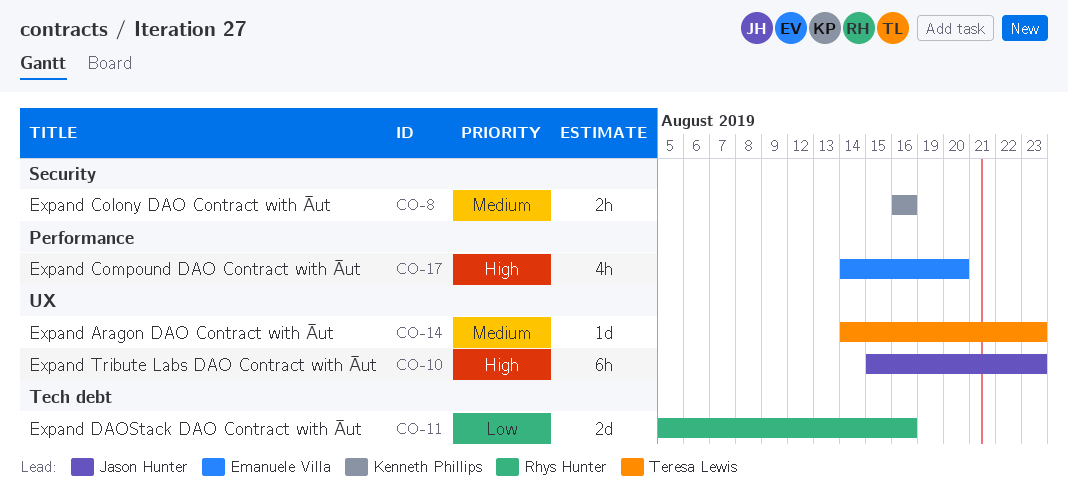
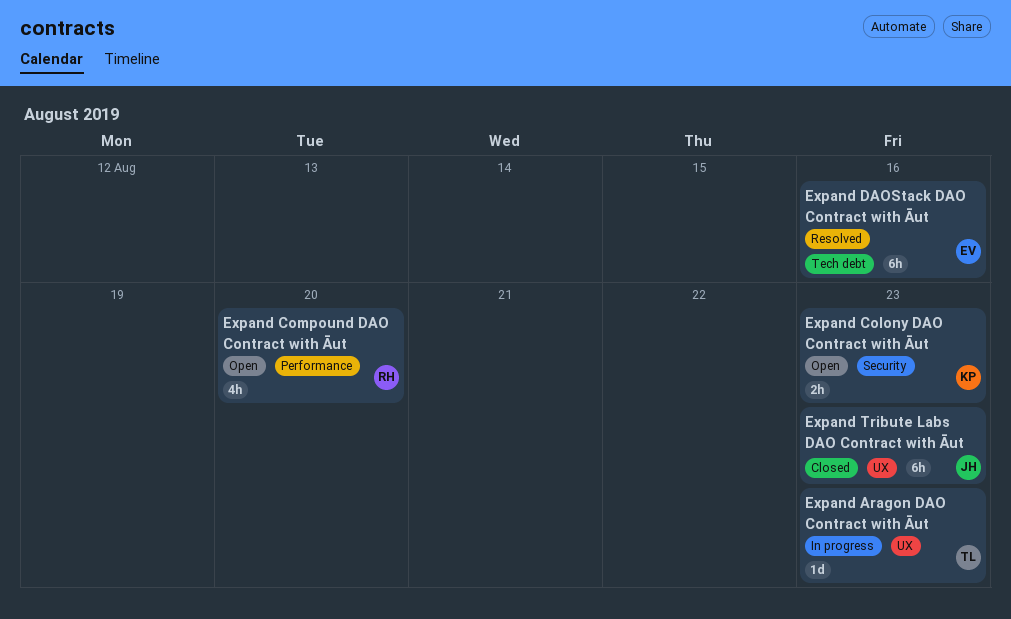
Expand Colony DAO Contract with Āut, due: Aug 16 -> Aug 23
Expand Compound DAO Contract with Āut, owner: Emanuele Villa -> Rhys Hunter
Expand DAOStack DAO Contract with Āut, owner: Rhys Hunter -> Emanuele Villa
Expand DAOStack DAO Contract with Āut, estimate: 2d -> 6h

